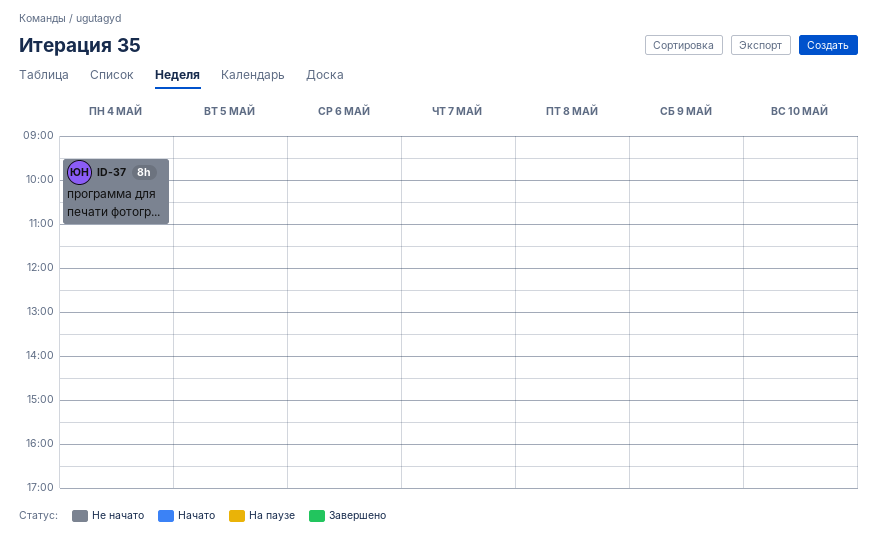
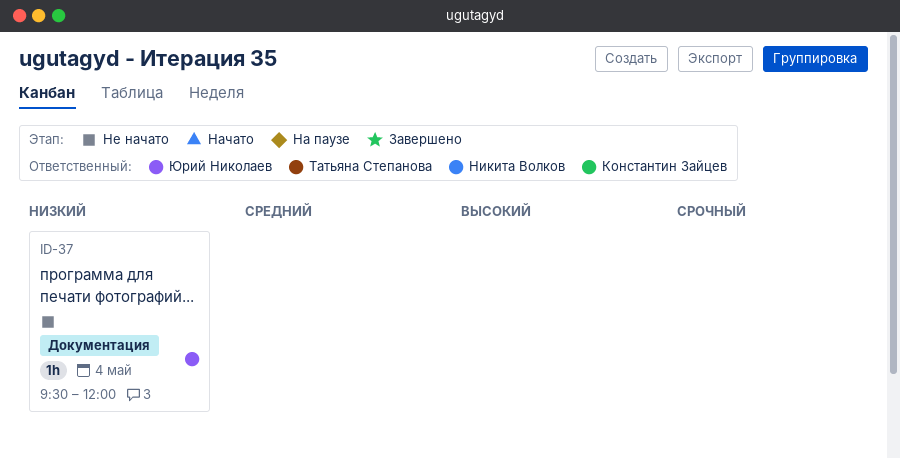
ID-37, estimate: 8h -> 1h
ID-37, ends: 11:00 -> 12:00

